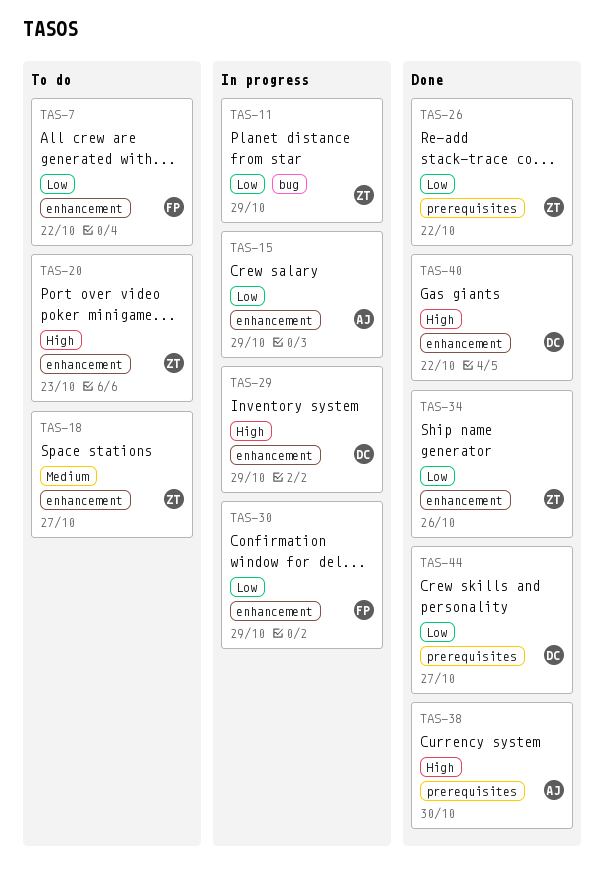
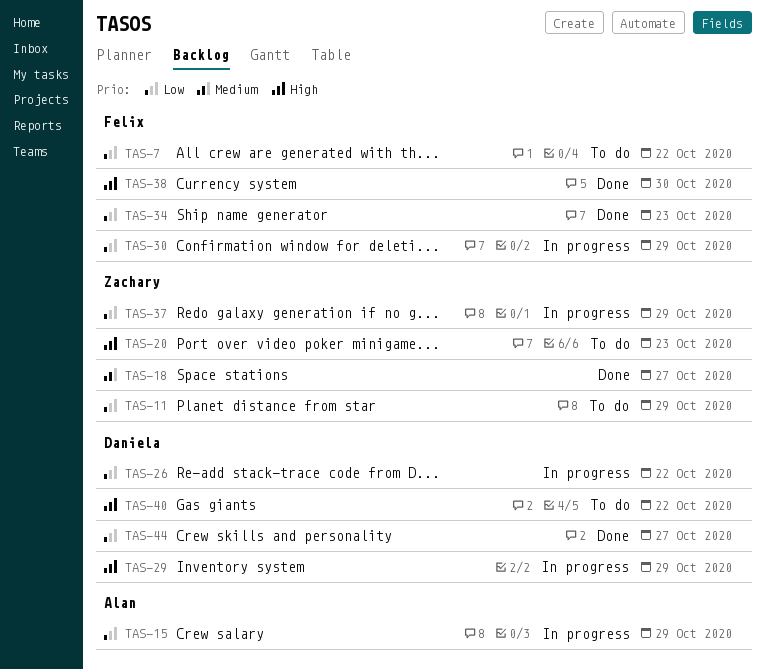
TAS-11, status: In progress -> To do
TAS-18, status: To do -> Done
TAS-26, status: Done -> In progress
TAS-26, owner: Zachary -> Daniela
TAS-34, owner: Zachary -> Felix
TAS-34, due: Oct 26 -> Oct 23
TAS-37: none -> present
TAS-38, owner: Alan -> Felix
TAS-40, status: Done -> To do

